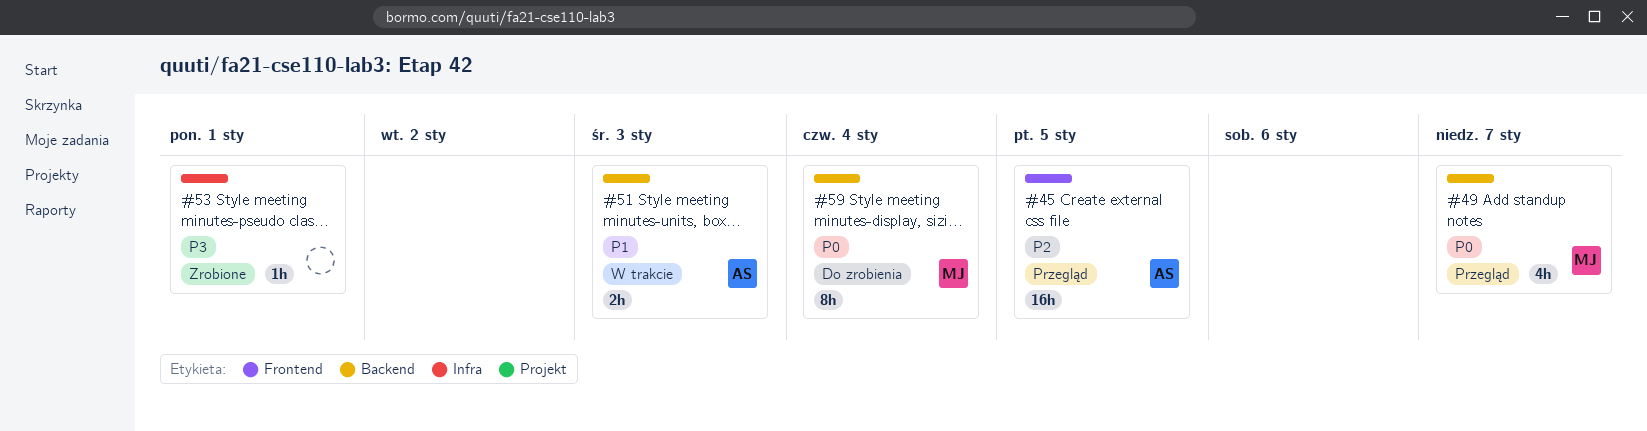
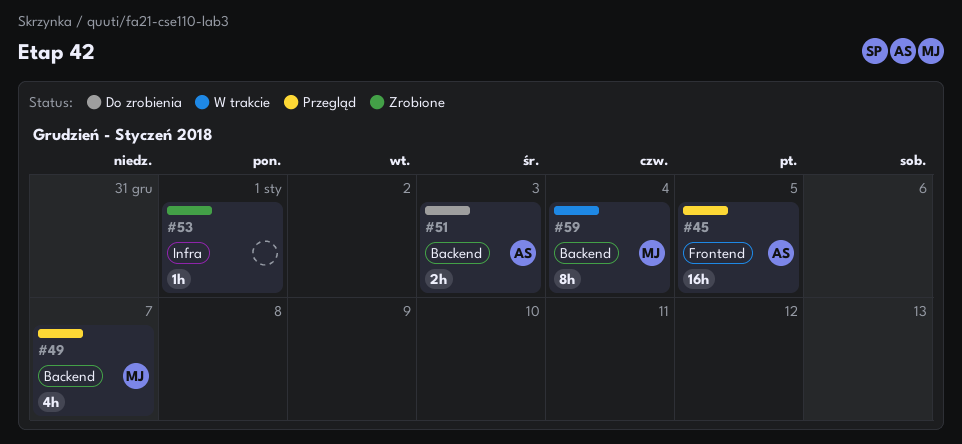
#51, status: W trakcie -> Do zrobienia
#59, status: Do zrobienia -> W trakcie

